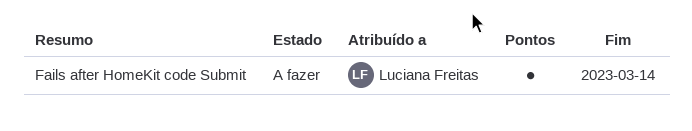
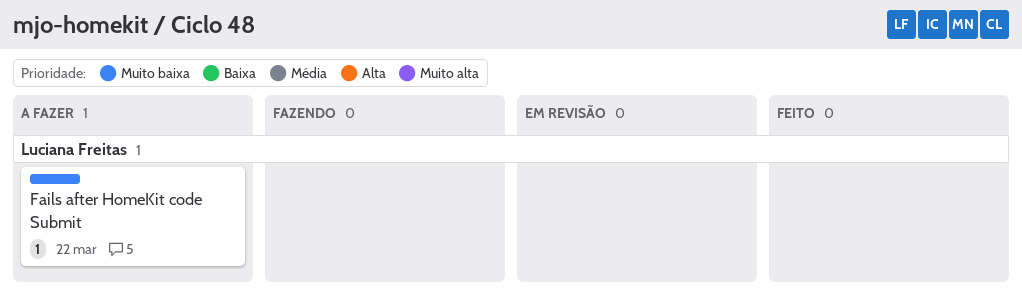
Fails after HomeKit code Submit, due: Mar 14 -> Mar 22

